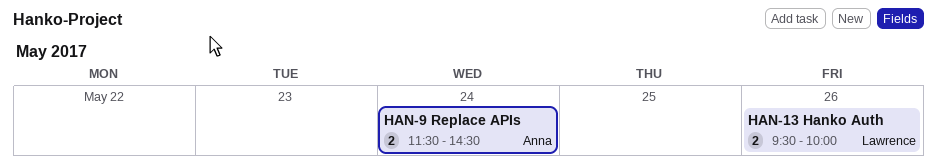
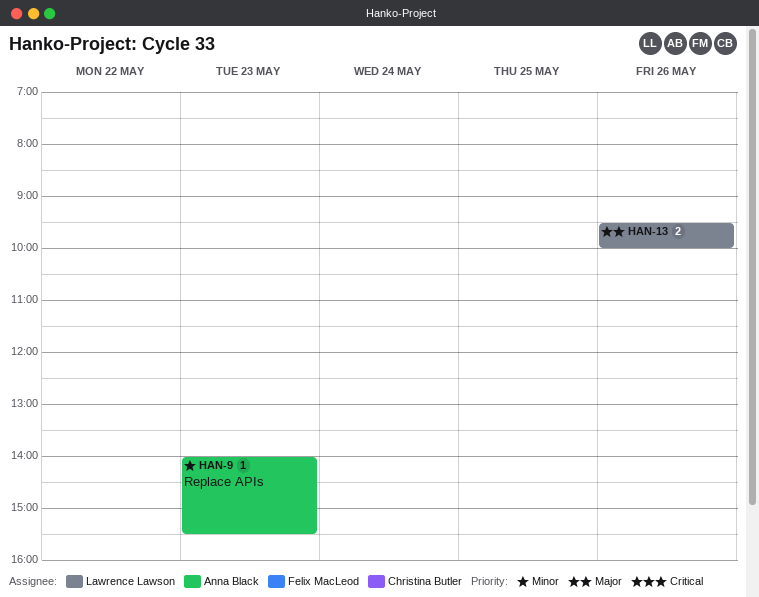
HAN-9, estimate: 2 -> 1
HAN-9, day: May 24 -> May 23
HAN-9, begins: 11:30 -> 14:00
HAN-9, ends: 14:30 -> 15:30

